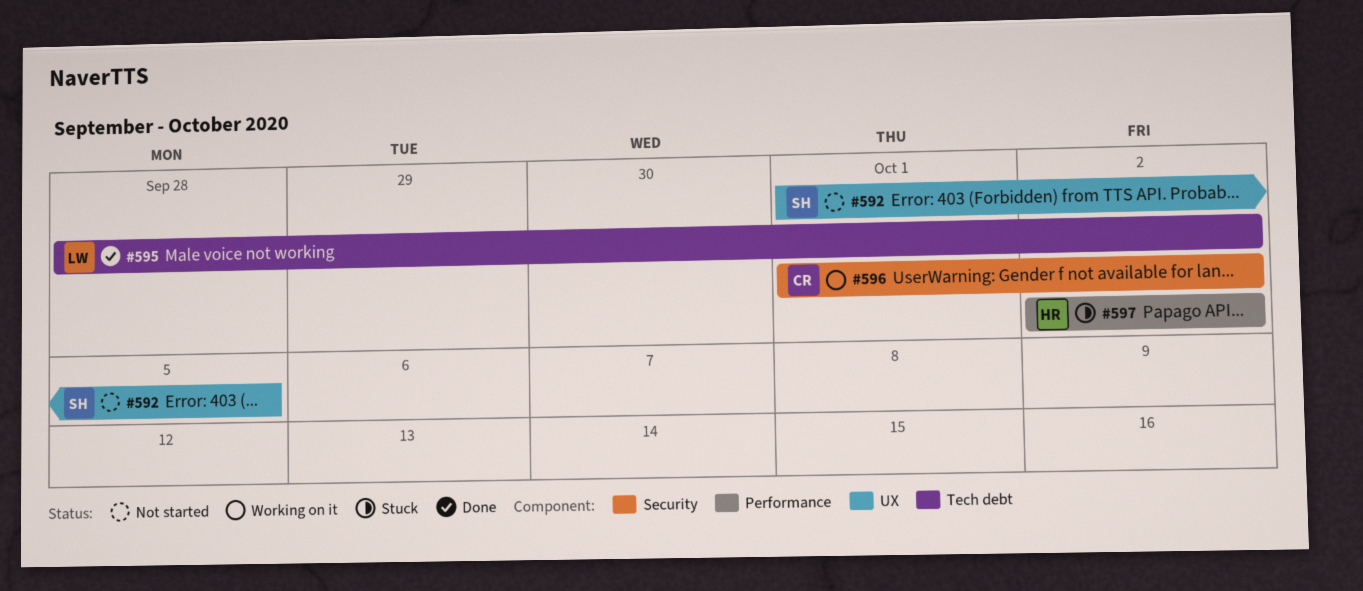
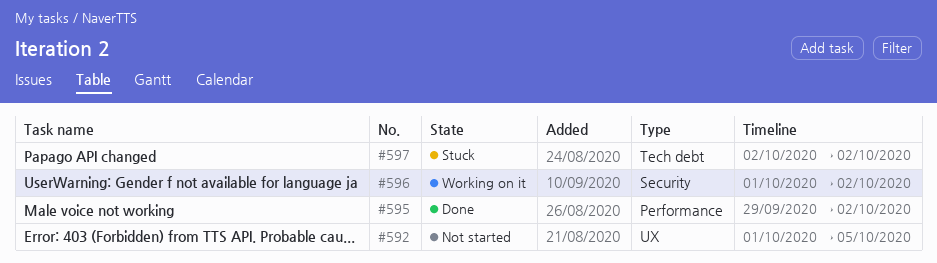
#595, label: Tech debt -> Performance
#595, start: Sep 28 -> Sep 29
#597, label: Performance -> Tech debt

